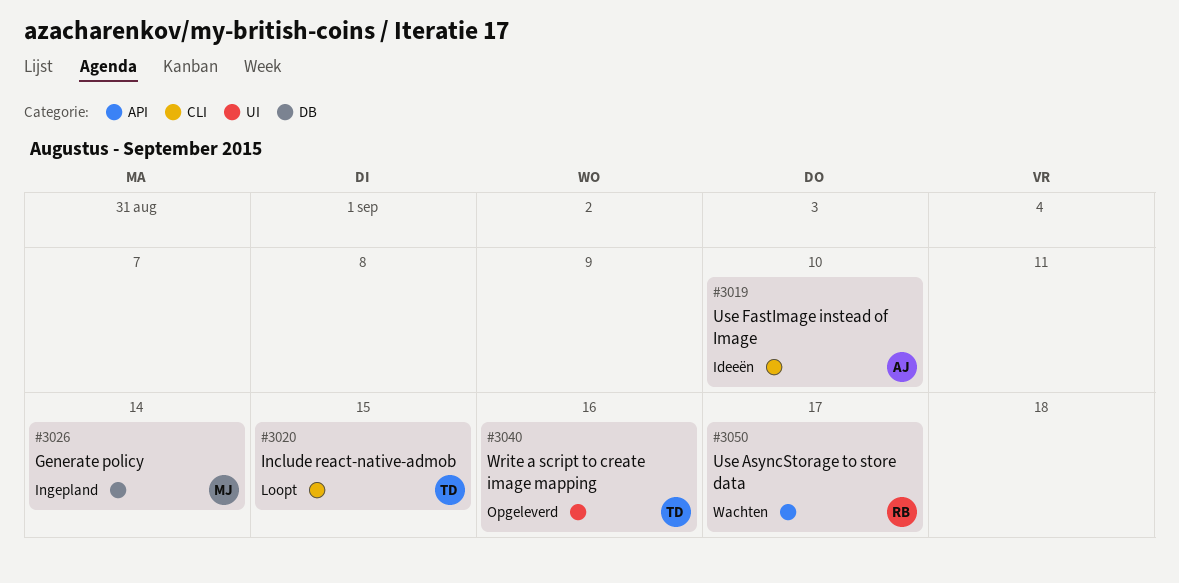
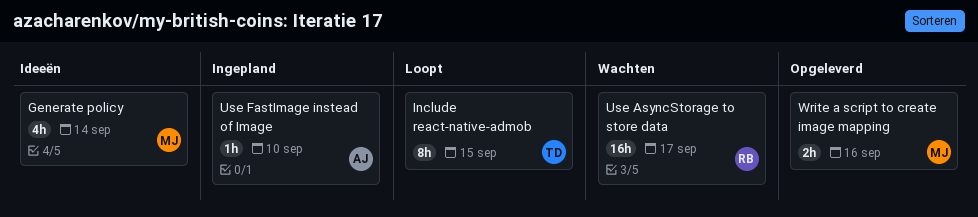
Generate policy, status: Ingepland -> Ideeën
Use FastImage instead of Image, status: Ideeën -> Ingepland
Write a script to create image mapping, owner: TD -> MJ

